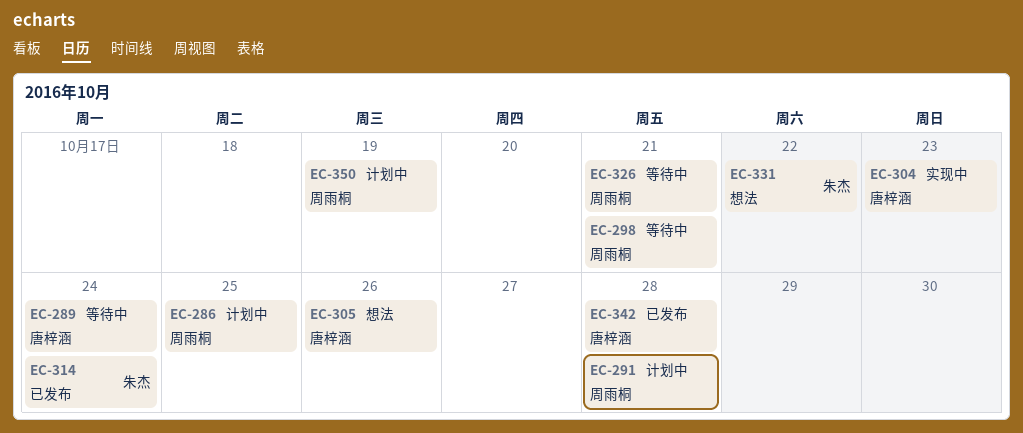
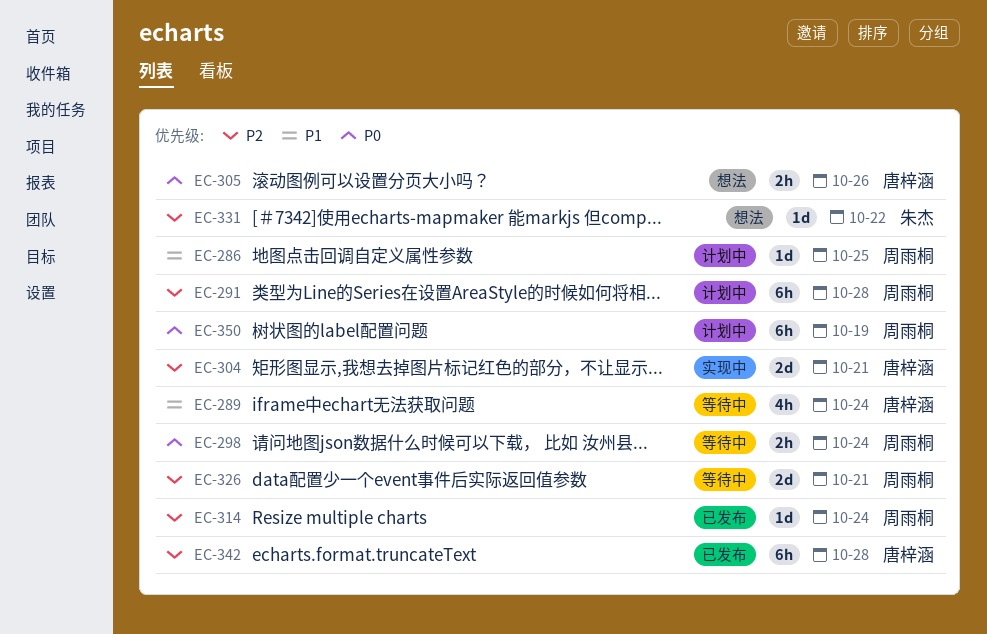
EC-298, due: Oct 21 -> Oct 24
EC-304, due: Oct 23 -> Oct 21
EC-314, owner: 朱杰 -> 周雨桐

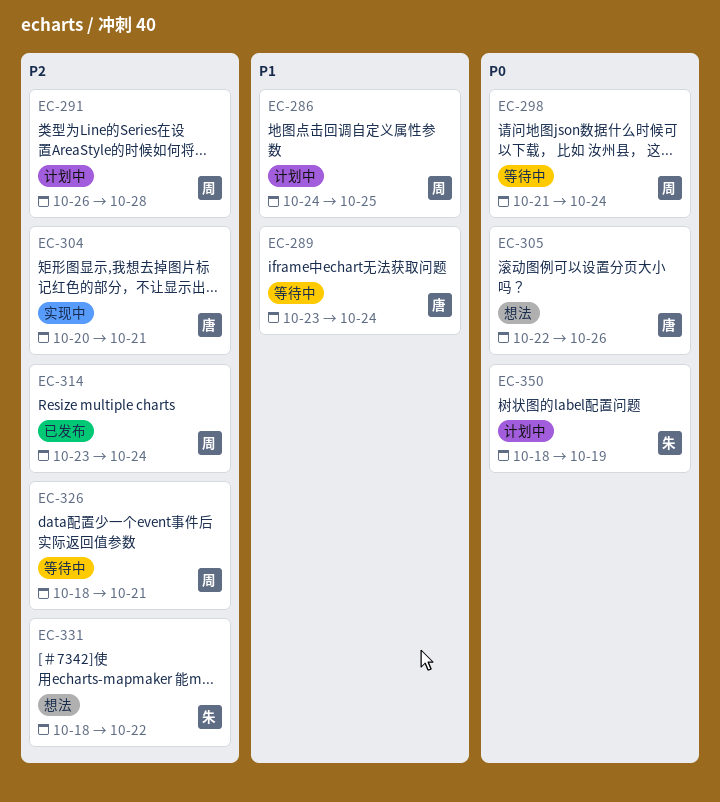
EC-342: present -> none
EC-350, owner: 周雨桐 -> 朱杰

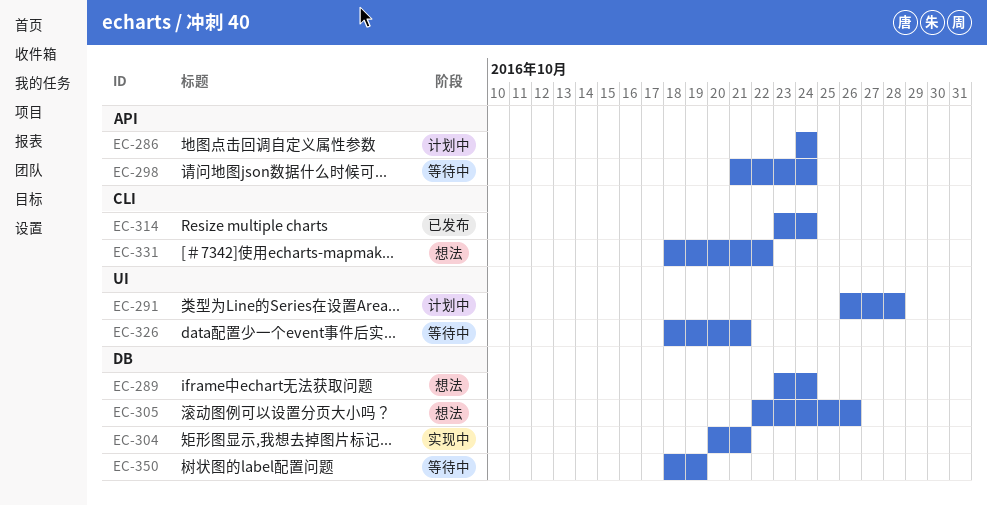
EC-286, due: Oct 25 -> Oct 24
EC-289, status: 等待中 -> 想法
EC-350, status: 计划中 -> 等待中

